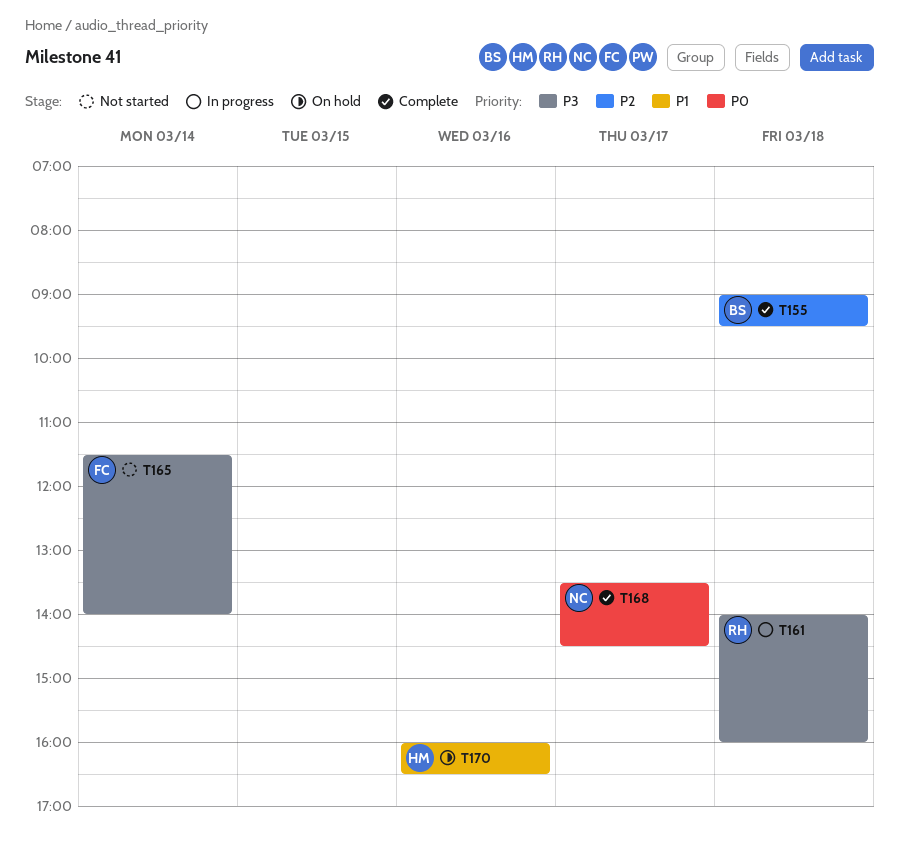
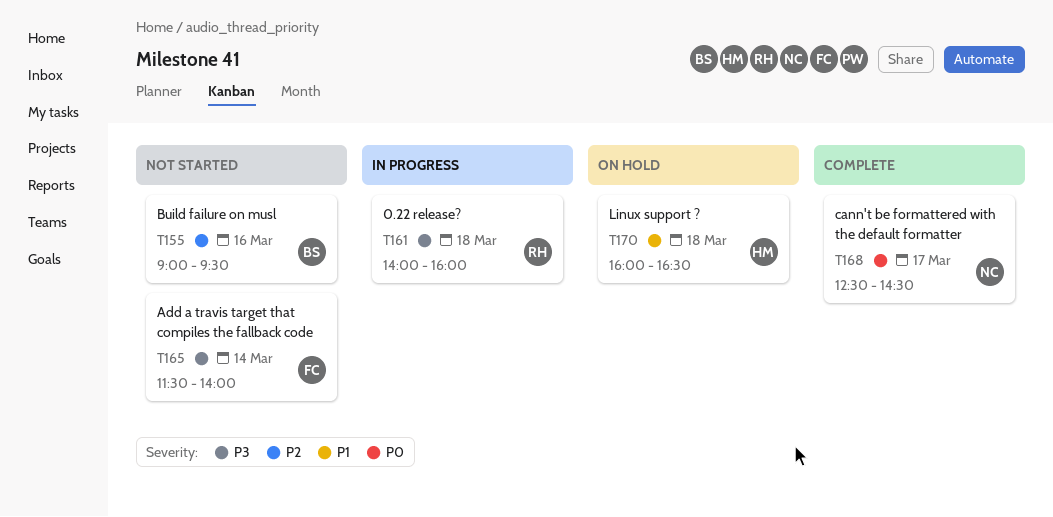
T155, status: Complete -> Not started
T155, day: Mar 18 -> Mar 16
T168, begins: 13:30 -> 12:30
T170, day: Mar 16 -> Mar 18

